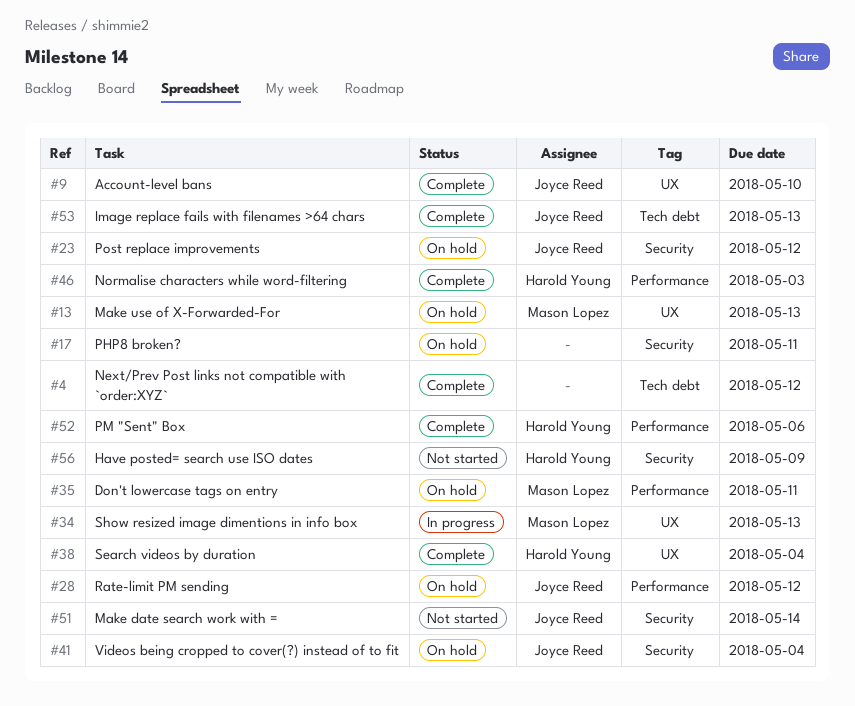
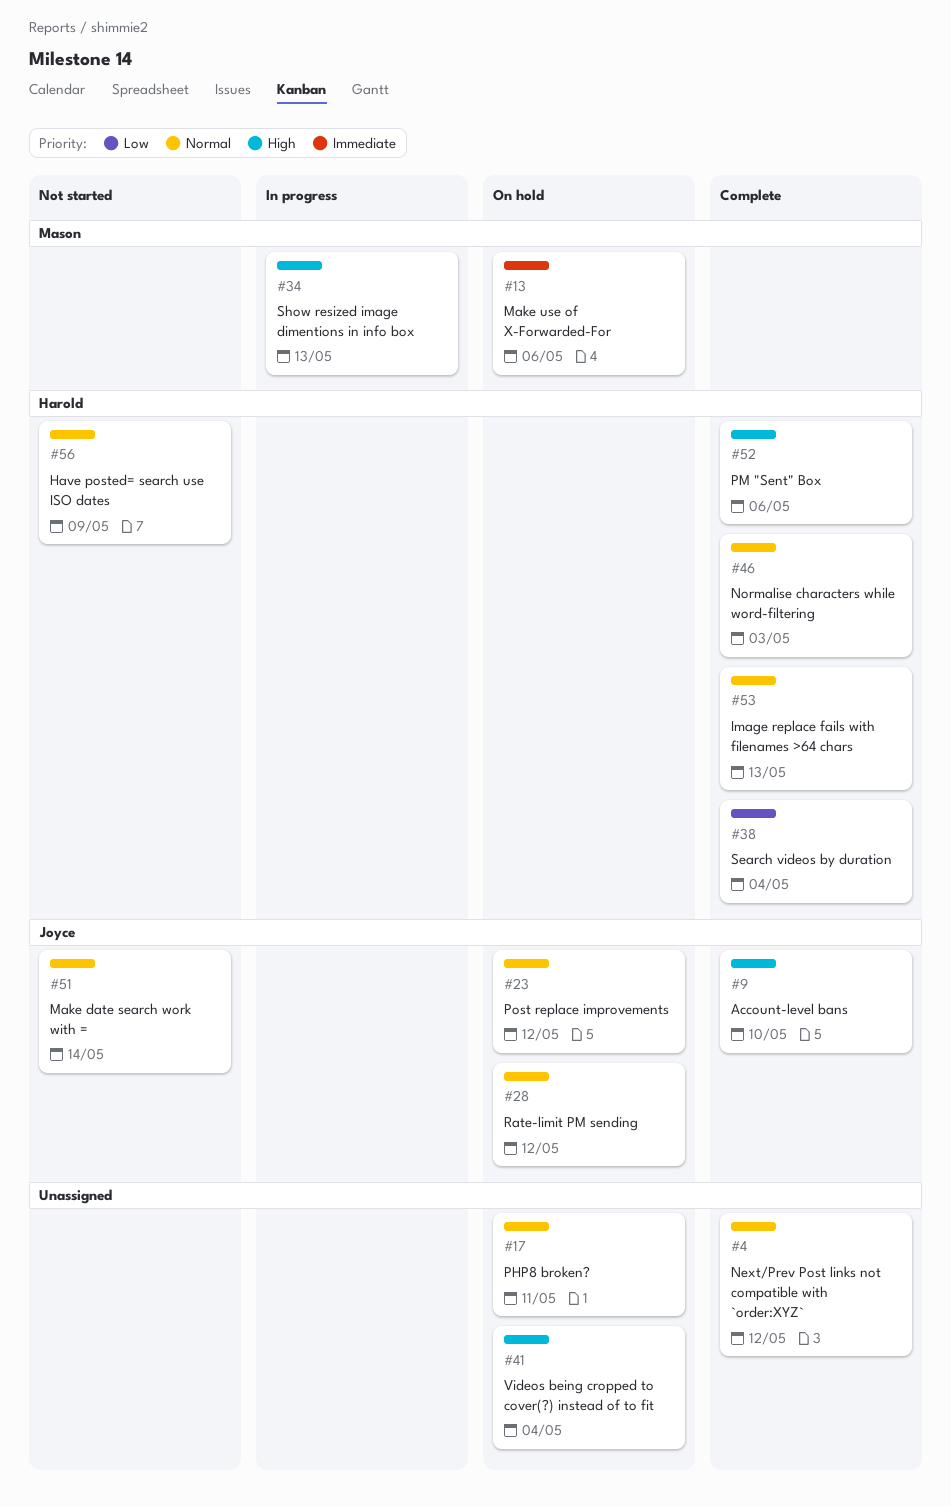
#13, due: May 13 -> May 6
#35: present -> none
#41, owner: Joyce Reed -> none
#53, owner: Joyce Reed -> Harold Young

